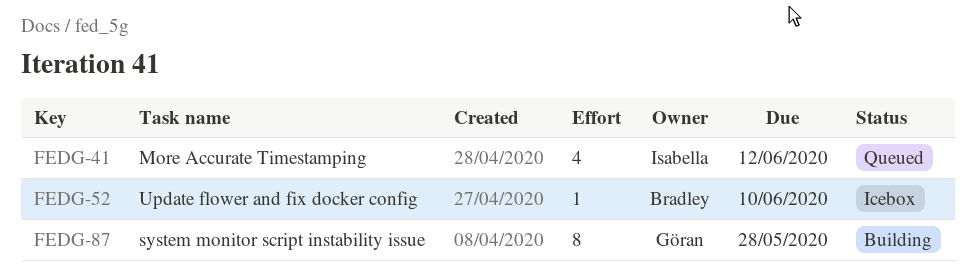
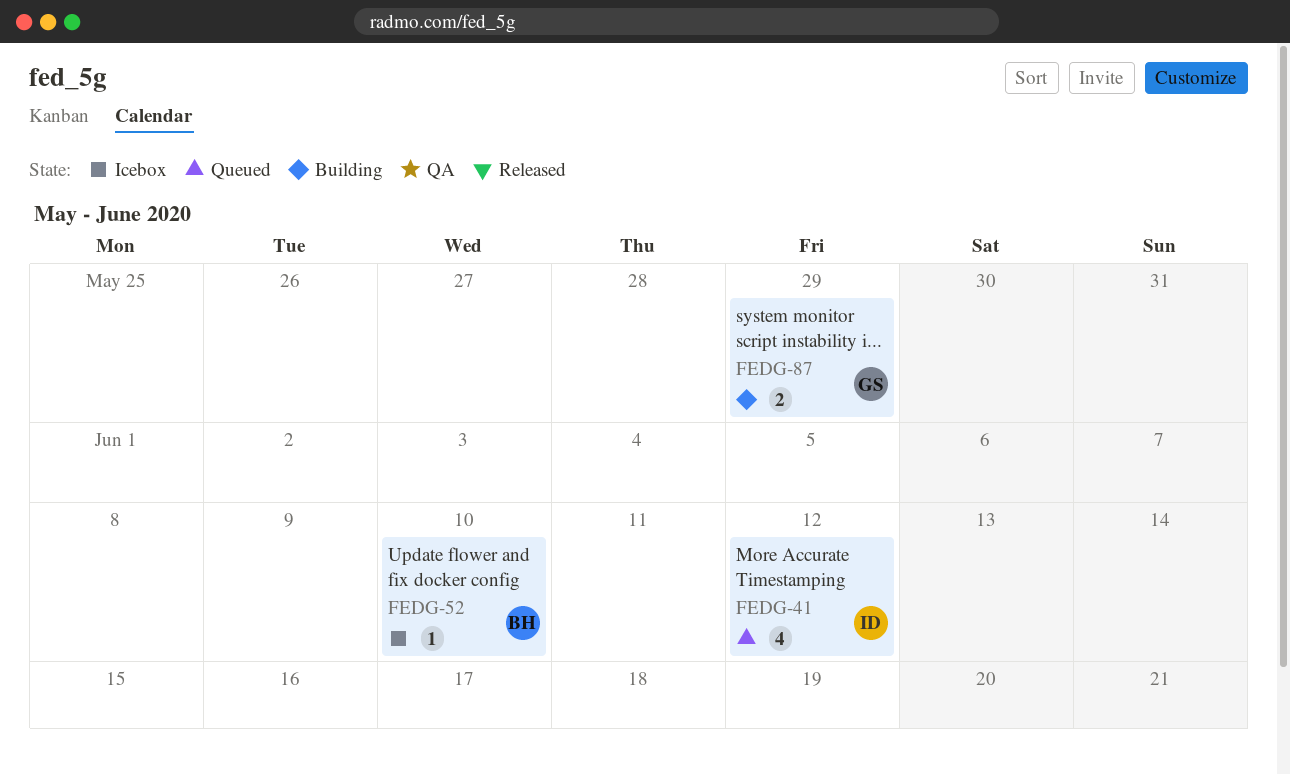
FEDG-87, estimate: 8 -> 2
FEDG-87, due: May 28 -> May 29

